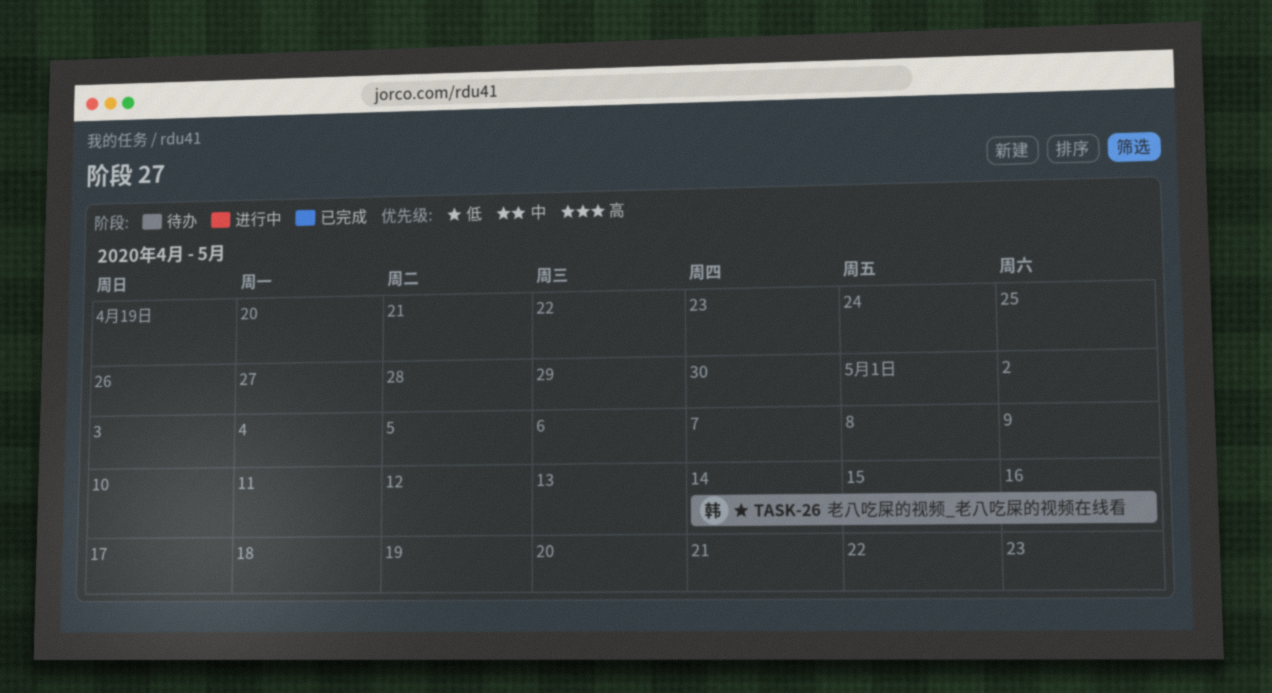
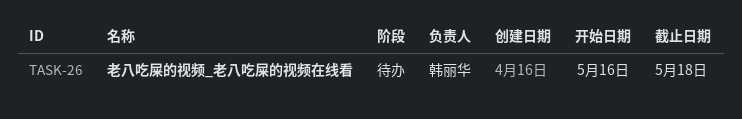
TASK-26, start: May 14 -> May 16
TASK-26, due: May 16 -> May 18

